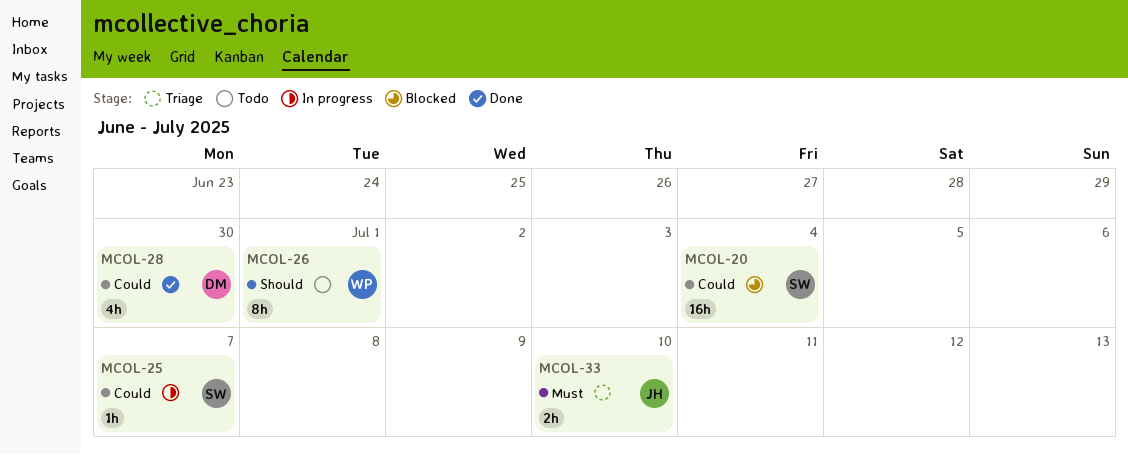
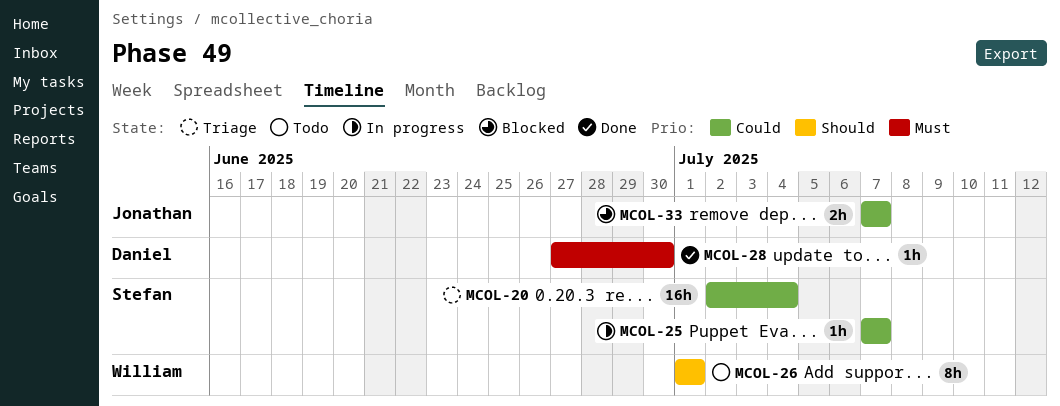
MCOL-20, status: Blocked -> Triage
MCOL-28, priority: Could -> Must
MCOL-28, estimate: 4h -> 1h
MCOL-33, status: Triage -> Blocked
MCOL-33, priority: Must -> Could
MCOL-33, due: Jul 10 -> Jul 7

